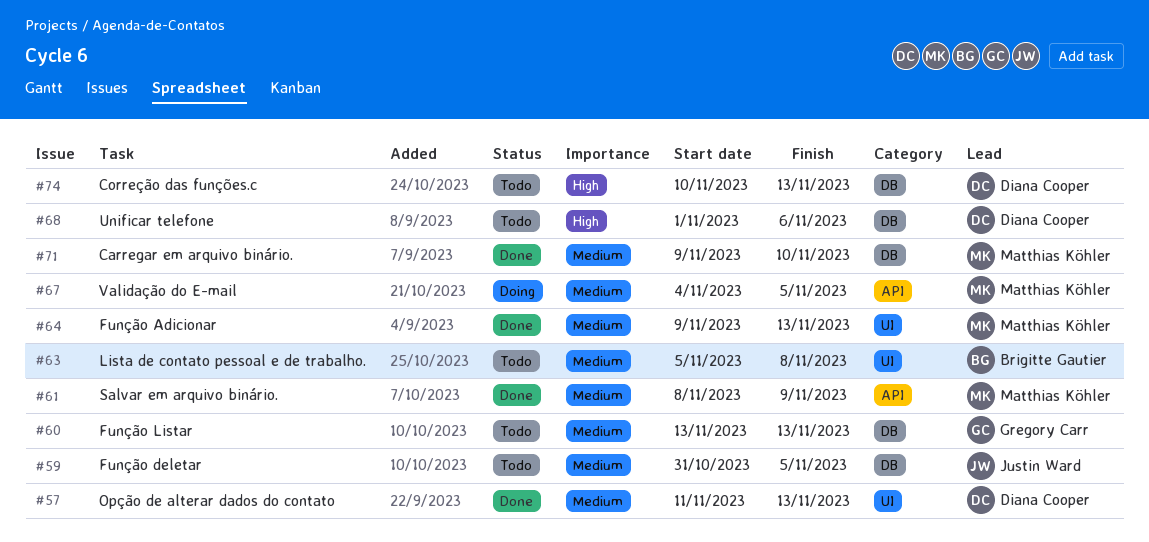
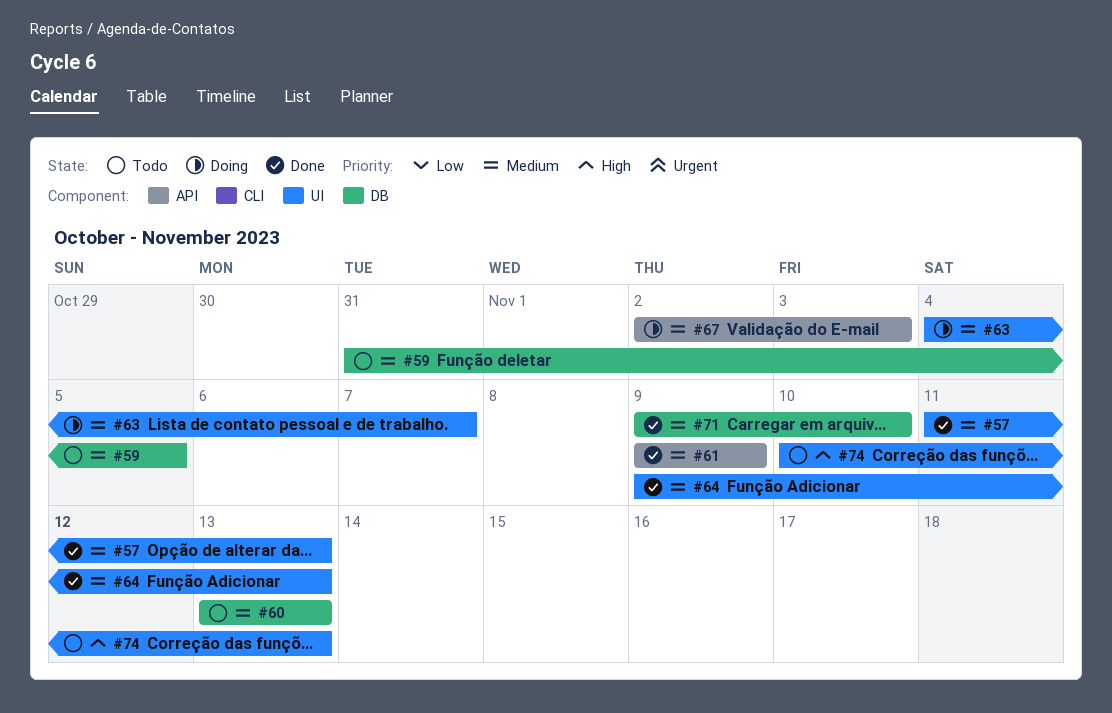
#61, start: Nov 8 -> Nov 9
#63, status: Todo -> Doing
#63, start: Nov 5 -> Nov 4
#63, due: Nov 8 -> Nov 7
#67, start: Nov 4 -> Nov 2
#67, due: Nov 5 -> Nov 3
#68: present -> none
#74, label: DB -> UI

